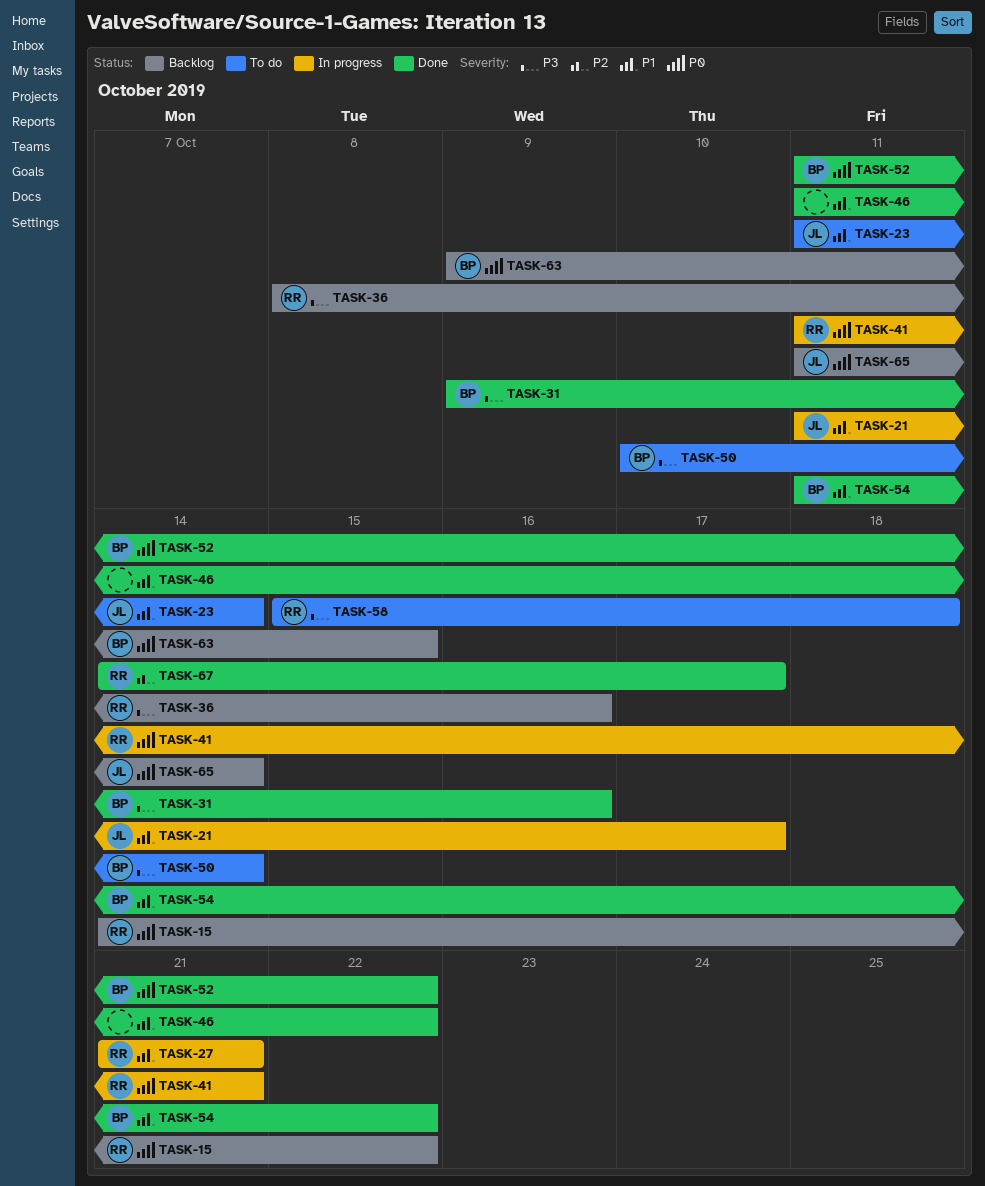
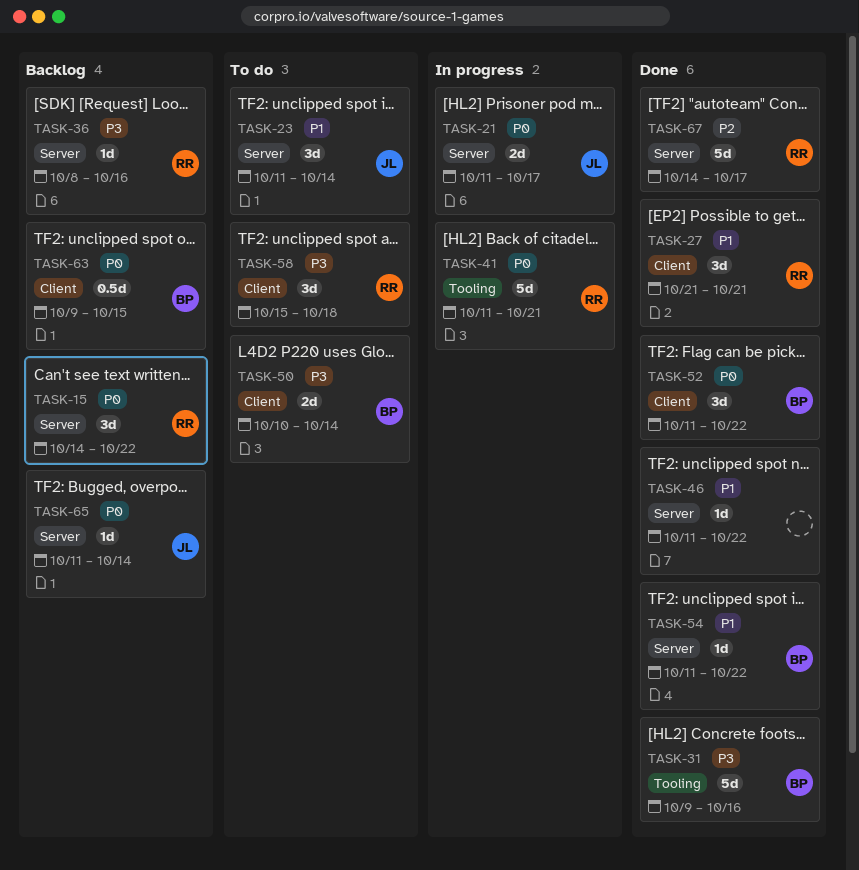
TASK-21, priority: P1 -> P0
TASK-27, status: In progress -> Done

